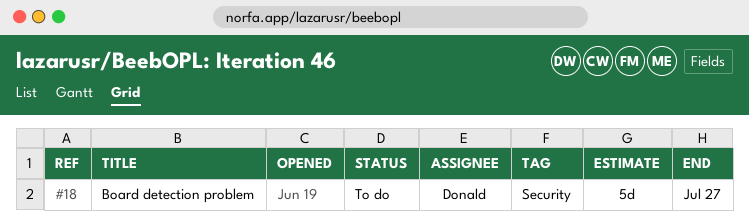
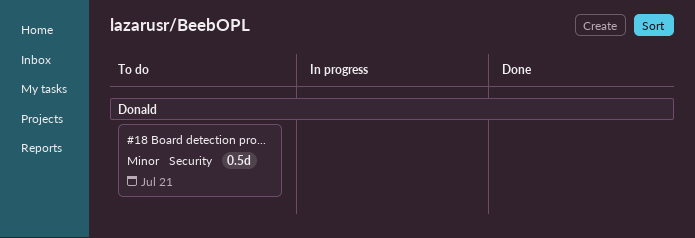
#18, estimate: 5d -> 0.5d
#18, due: Jul 27 -> Jul 21

